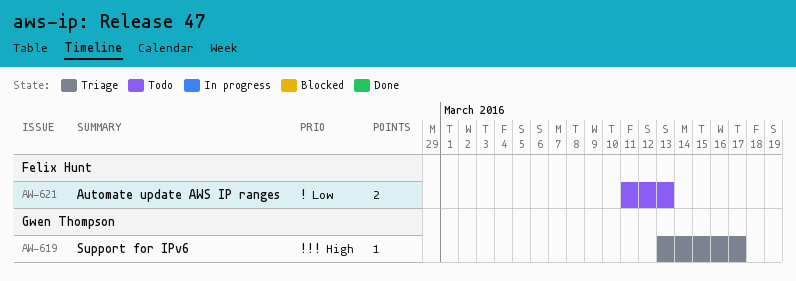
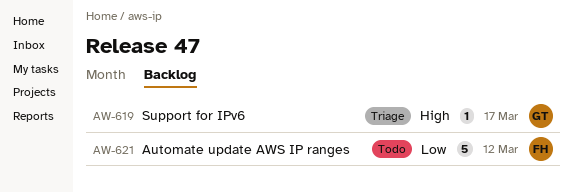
AW-621, estimate: 2 -> 5
AW-621, due: Mar 13 -> Mar 12

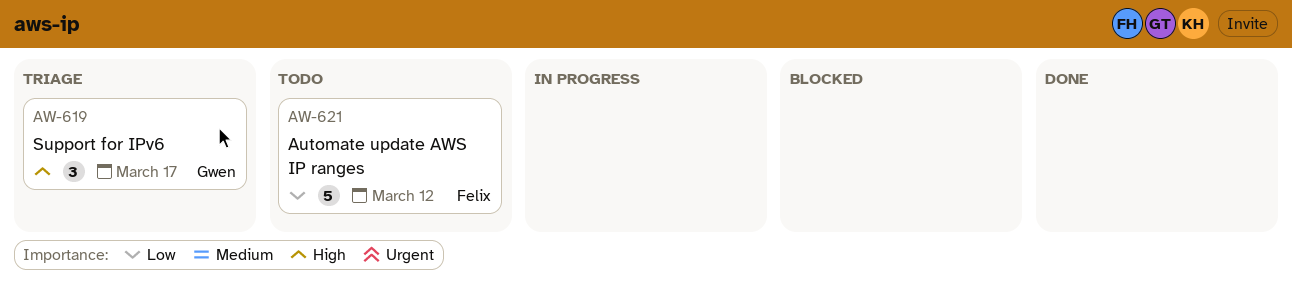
AW-619, estimate: 1 -> 3

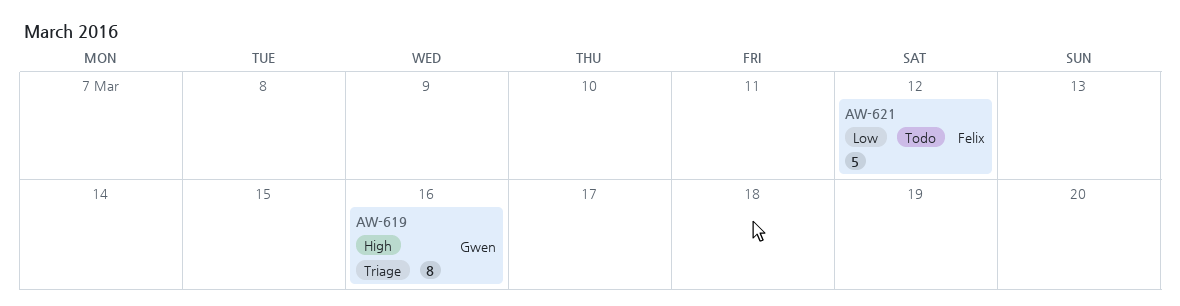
AW-619, estimate: 3 -> 8
AW-619, due: Mar 17 -> Mar 16

